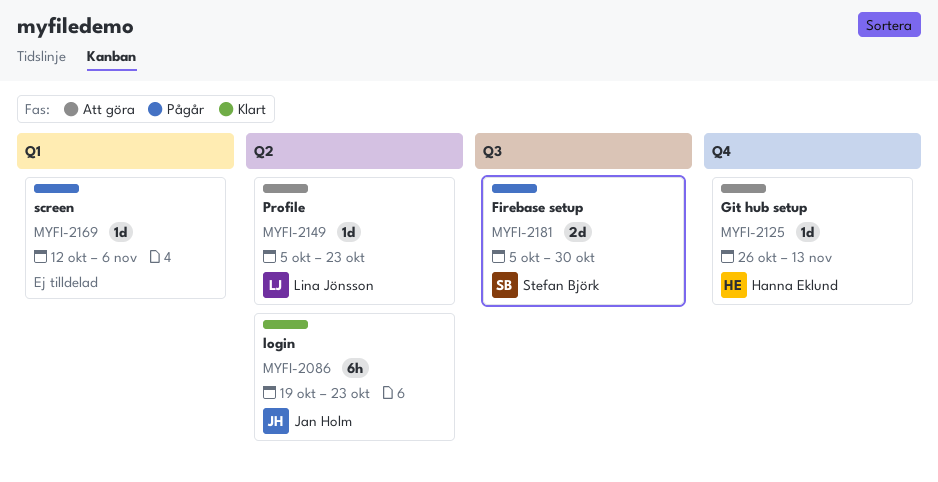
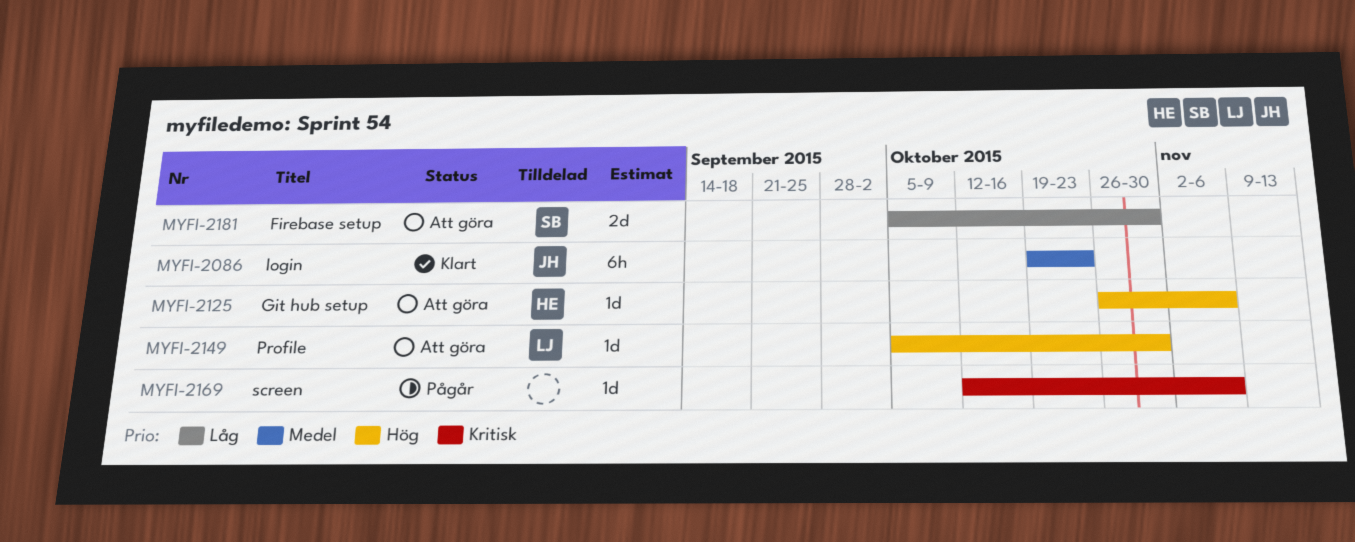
MYFI-2125, due: Nov 13 -> Nov 6
MYFI-2149, due: Oct 23 -> Oct 30
MYFI-2181, status: Pågår -> Att göra

